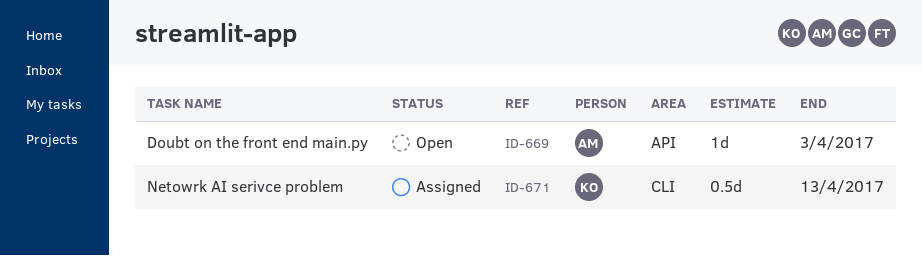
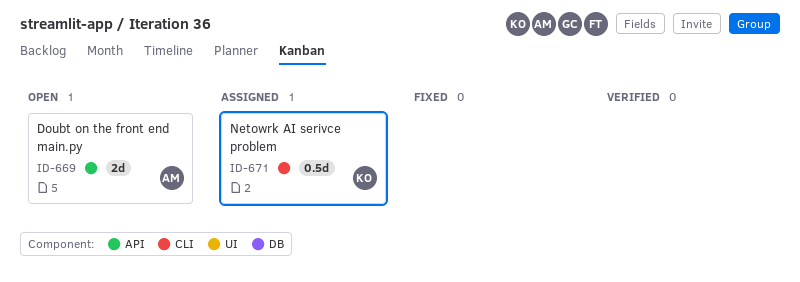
ID-669, estimate: 1d -> 2d

